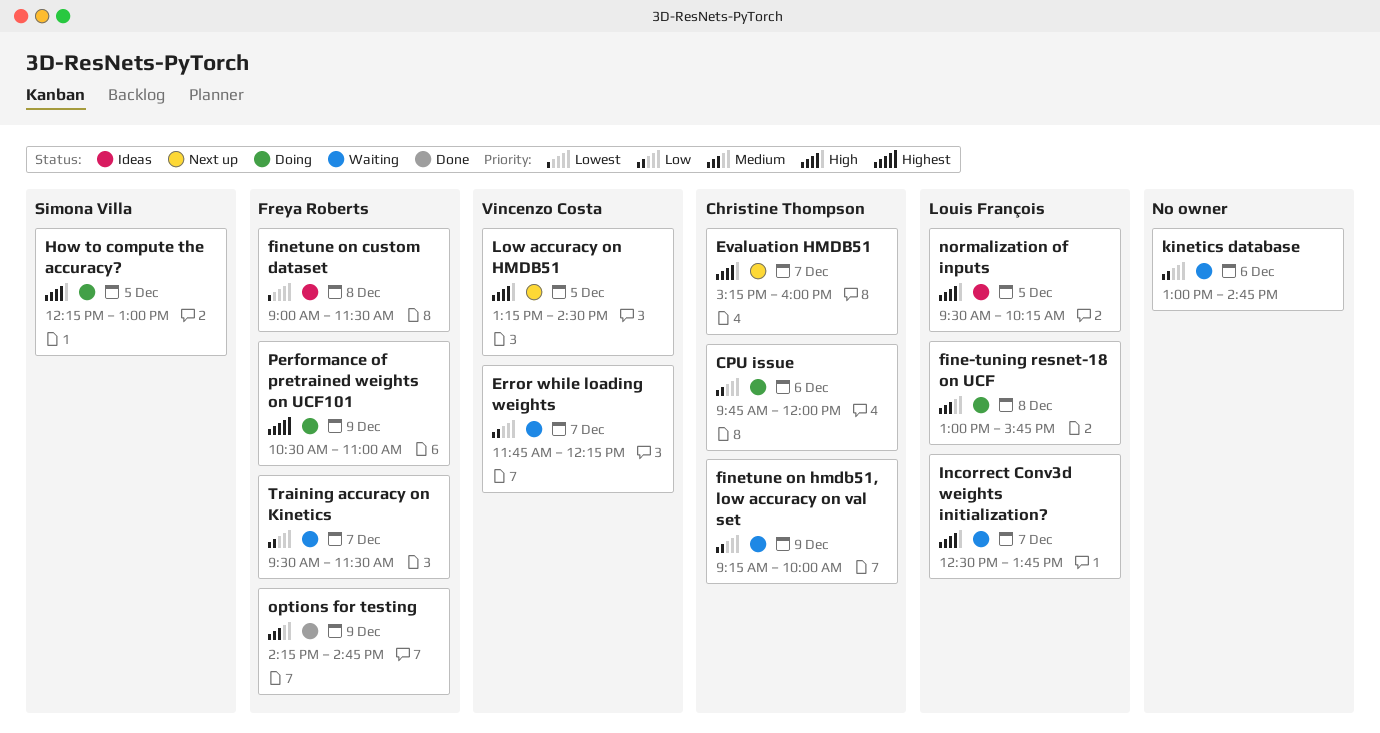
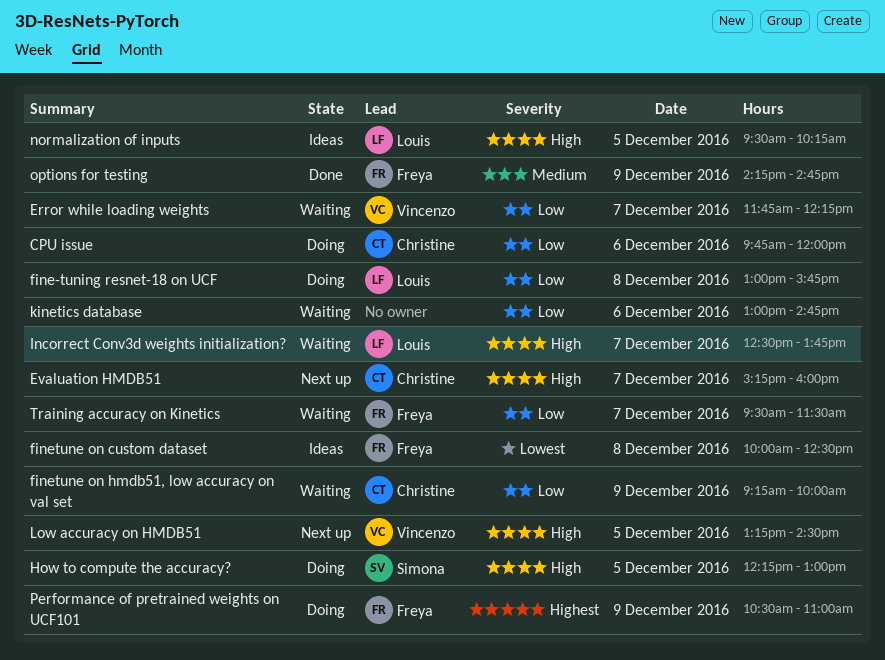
fine-tuning resnet-18 on UCF, priority: Medium -> Low
finetune on custom dataset, begins: 09:00 -> 10:00
finetune on custom dataset, ends: 11:30 -> 12:30

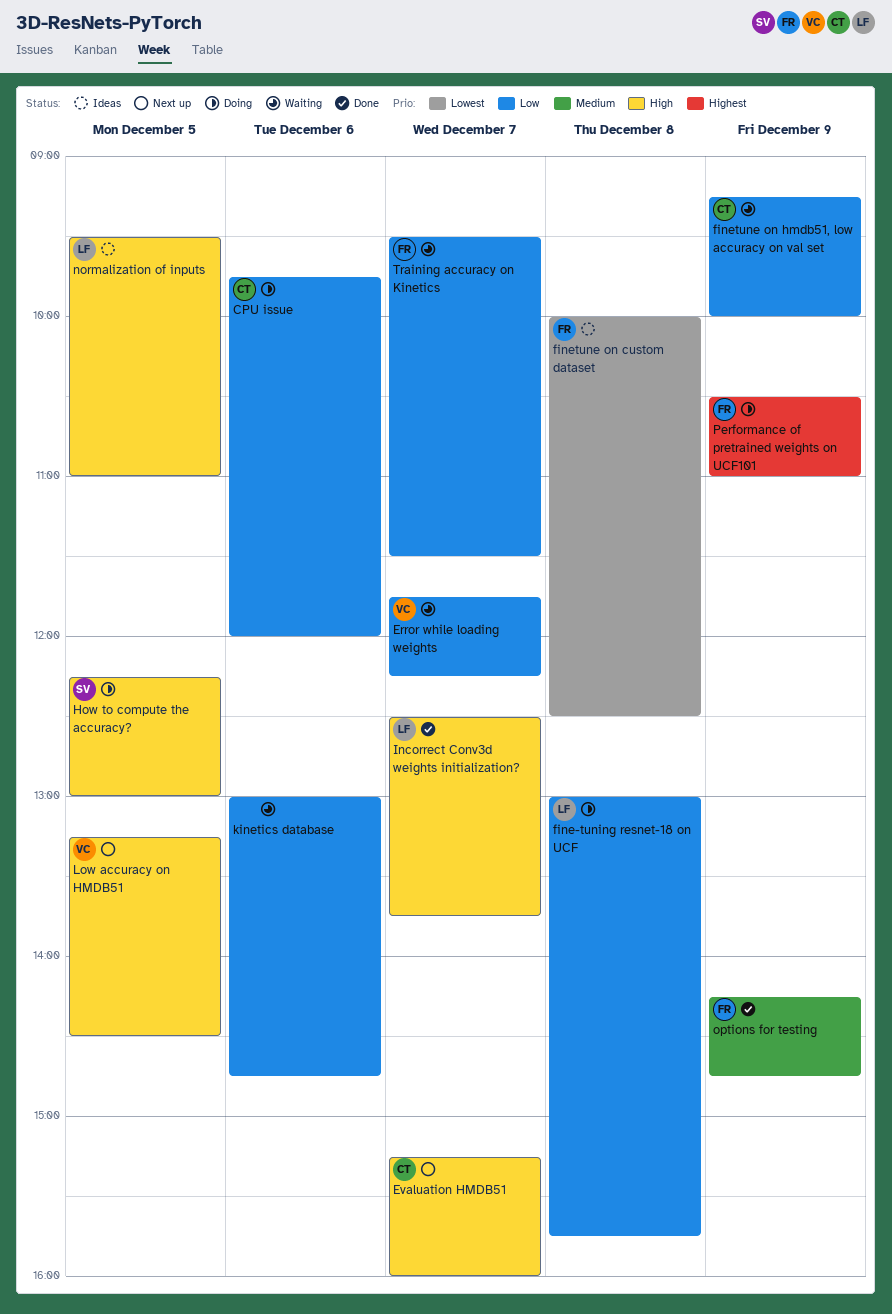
Incorrect Conv3d weights initialization?, status: Waiting -> Done
normalization of inputs, ends: 10:15 -> 11:00

